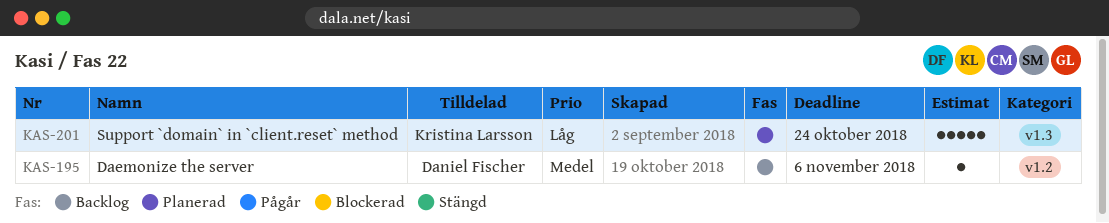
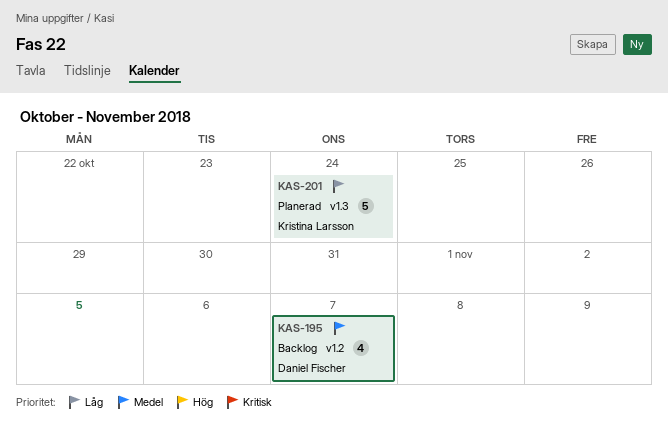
KAS-195, estimate: 1 -> 4
KAS-195, due: Nov 6 -> Nov 7

